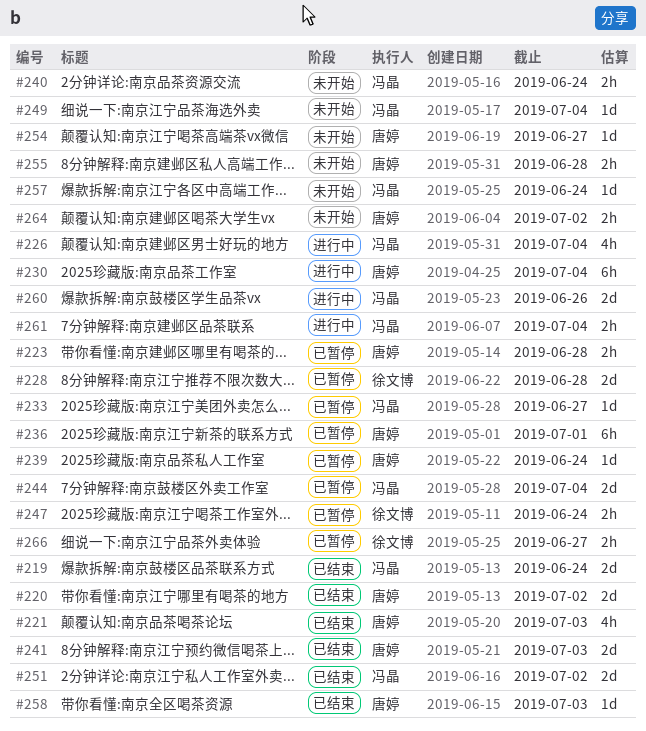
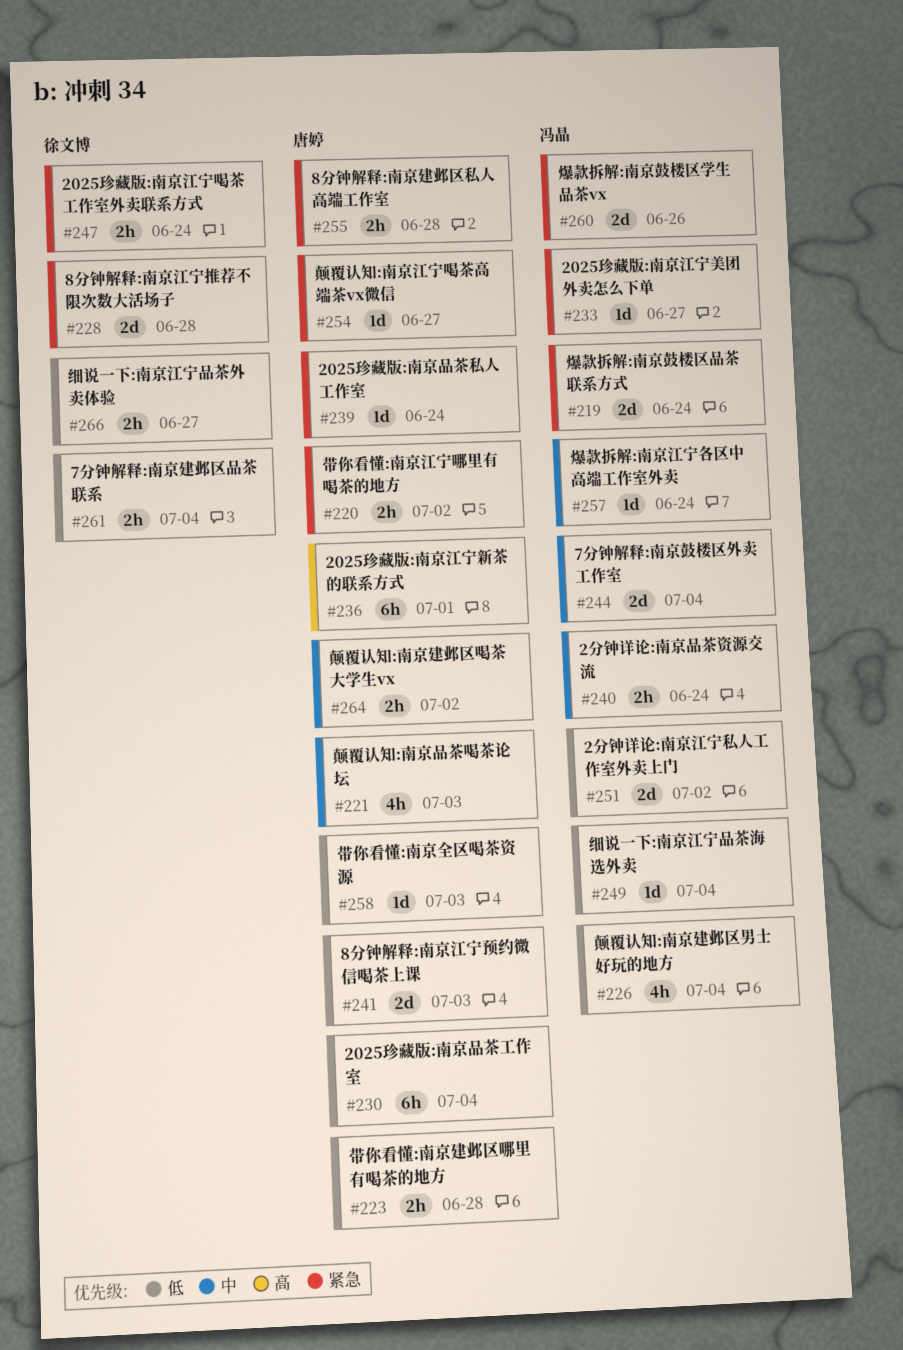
#220, estimate: 2d -> 2h
#261, owner: 冯晶 -> 徐文博

